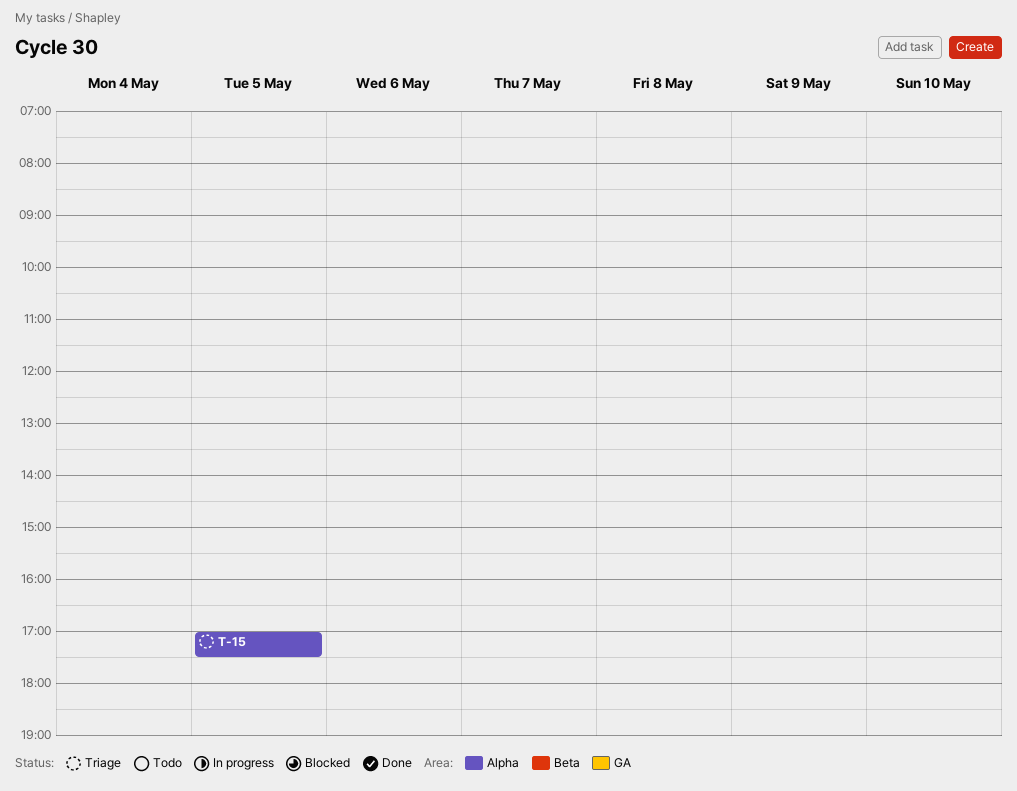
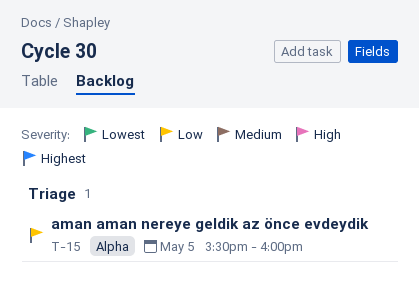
T-15, begins: 17:00 -> 15:30
T-15, ends: 17:30 -> 16:00

